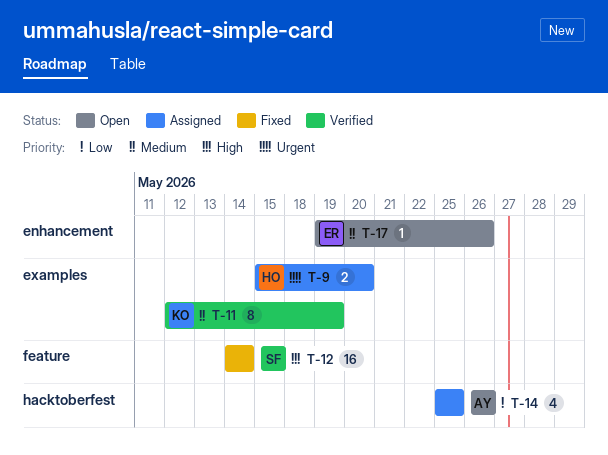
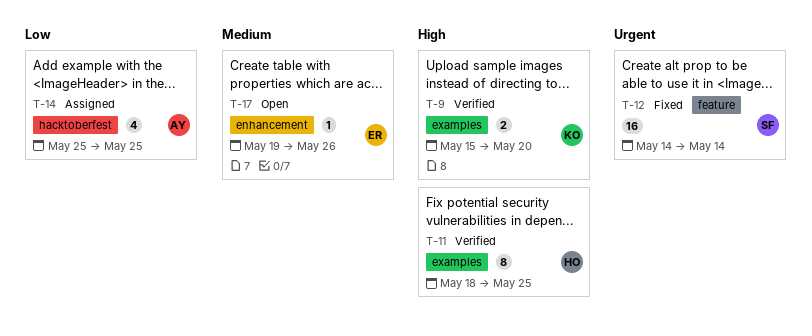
T-9, status: Assigned -> Verified
T-9, owner: HO -> KO
T-9, priority: Urgent -> High
T-11, owner: KO -> HO
T-11, priority: Medium -> High
T-11, start: May 12 -> May 18
T-11, due: May 19 -> May 25
T-12, priority: High -> Urgent

